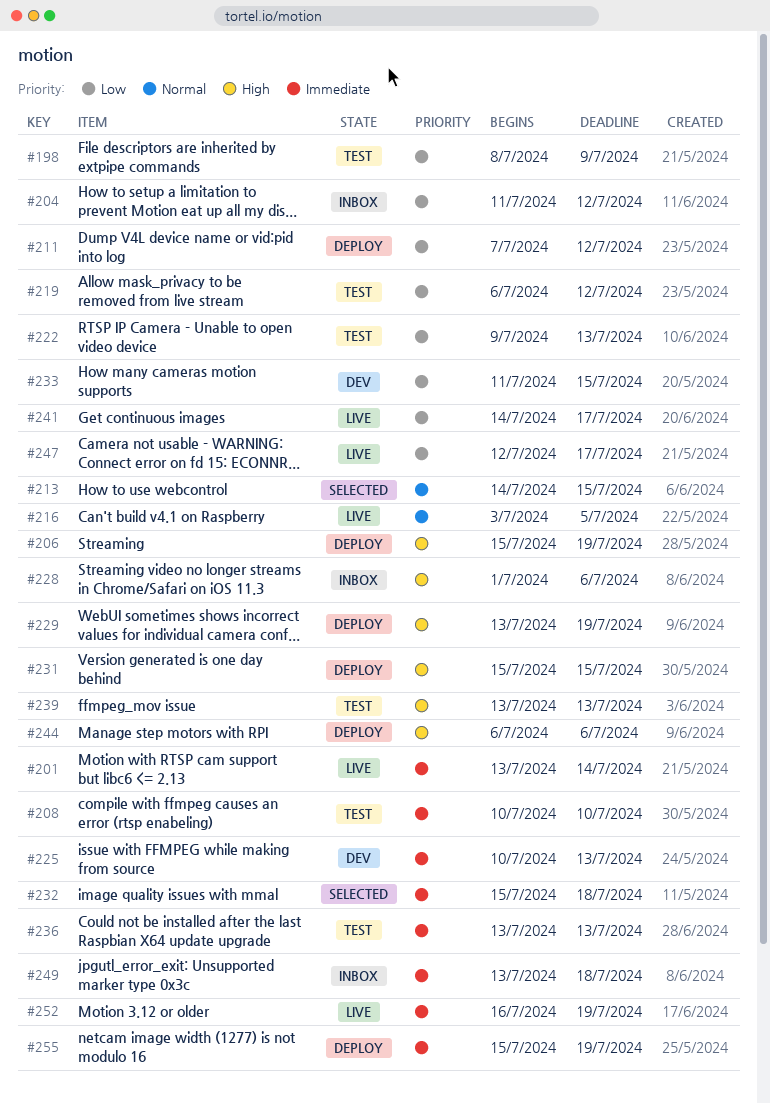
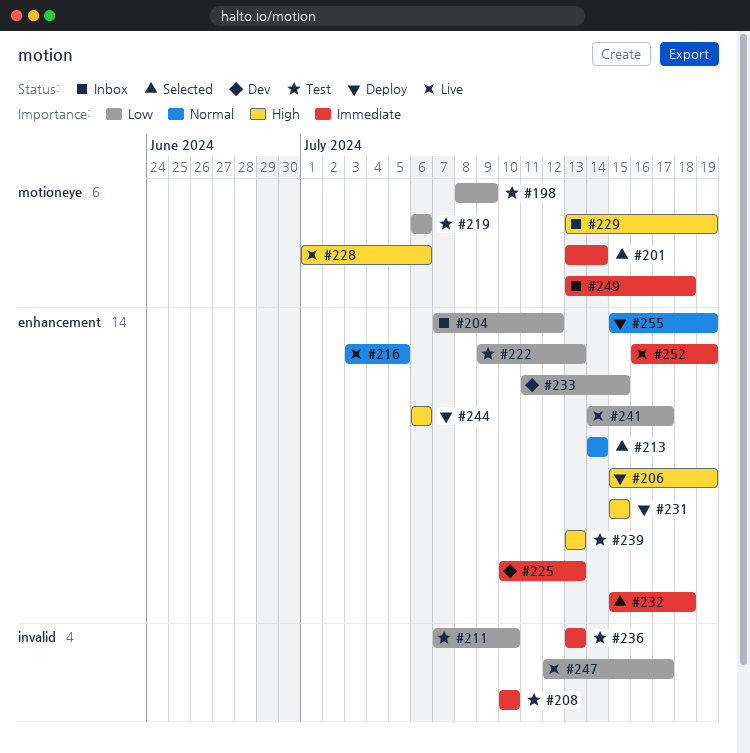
#201, status: Live -> Selected
#204, start: Jul 11 -> Jul 7
#211, status: Deploy -> Test
#211, due: Jul 12 -> Jul 10
#213, due: Jul 15 -> Jul 14
#219, due: Jul 12 -> Jul 6
#228, status: Inbox -> Live
#229, status: Deploy -> Inbox
#255, priority: Immediate -> Normal

